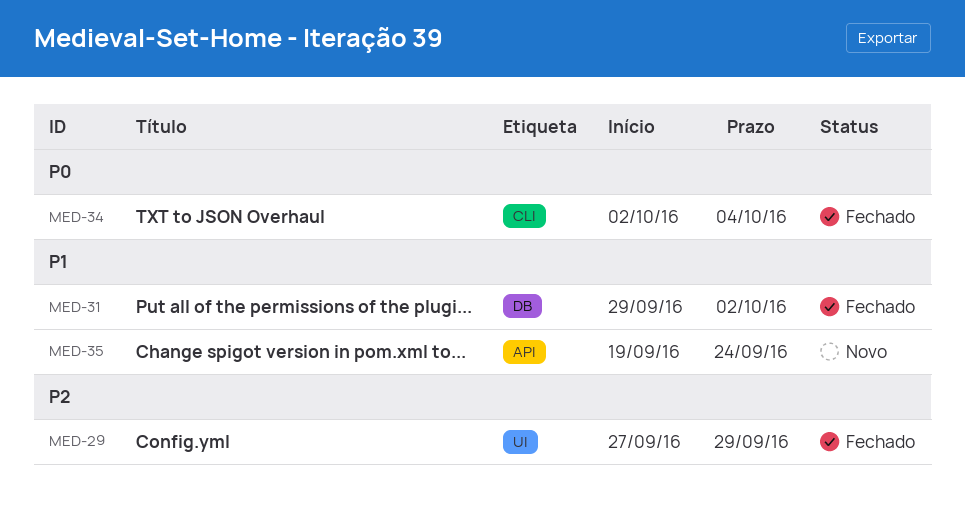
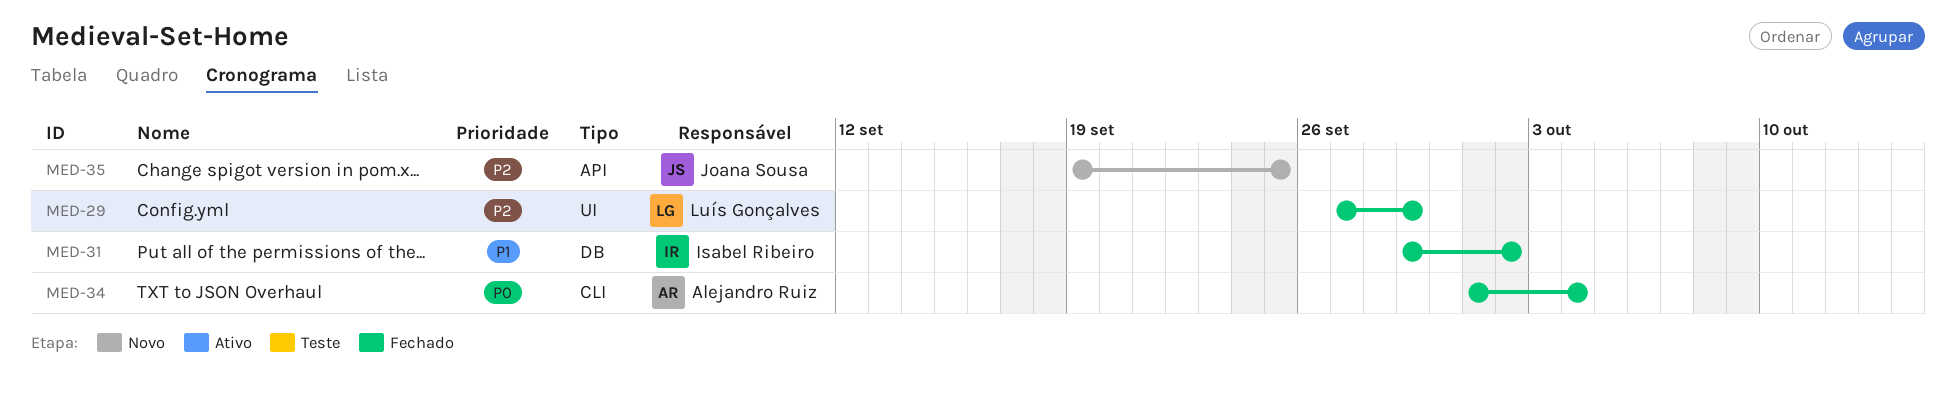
MED-34, start: Oct 2 -> Oct 1
MED-35, priority: P1 -> P2
MED-35, due: Sep 24 -> Sep 25

